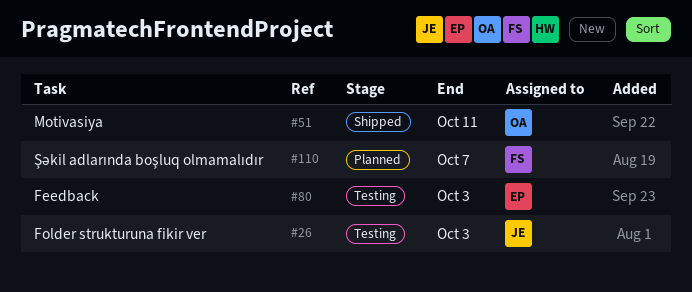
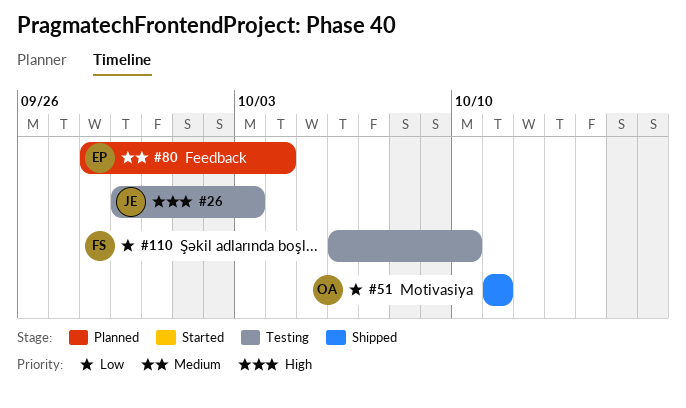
#80, status: Testing -> Planned
#80, due: Oct 3 -> Oct 4
#110, status: Planned -> Testing
#110, due: Oct 7 -> Oct 10

